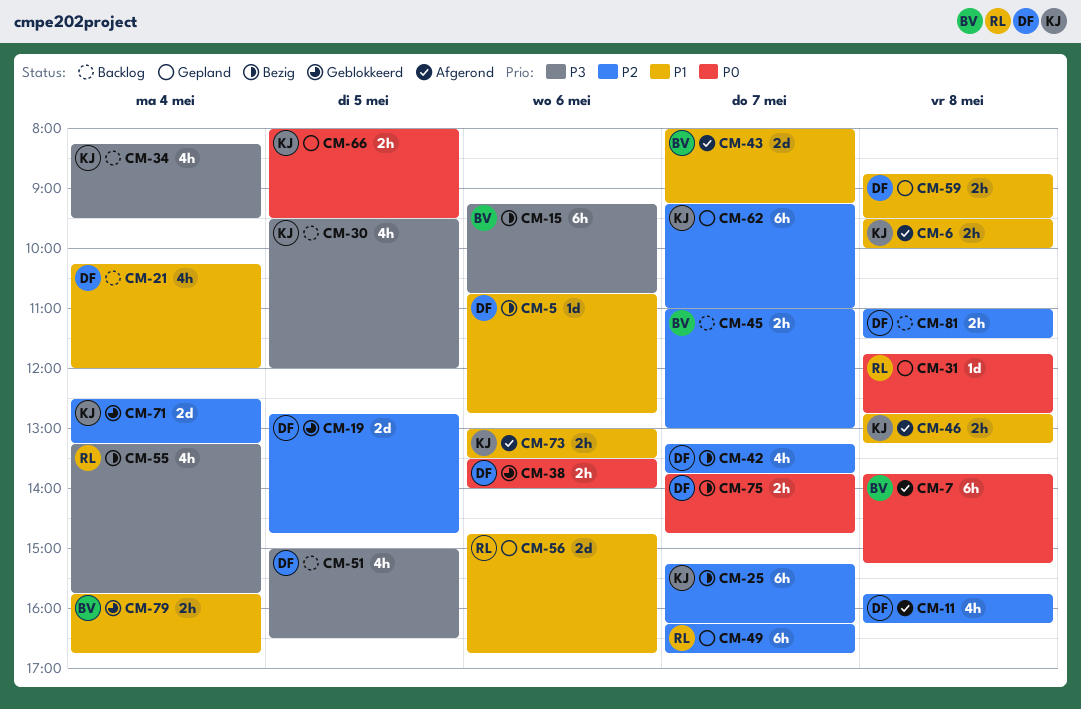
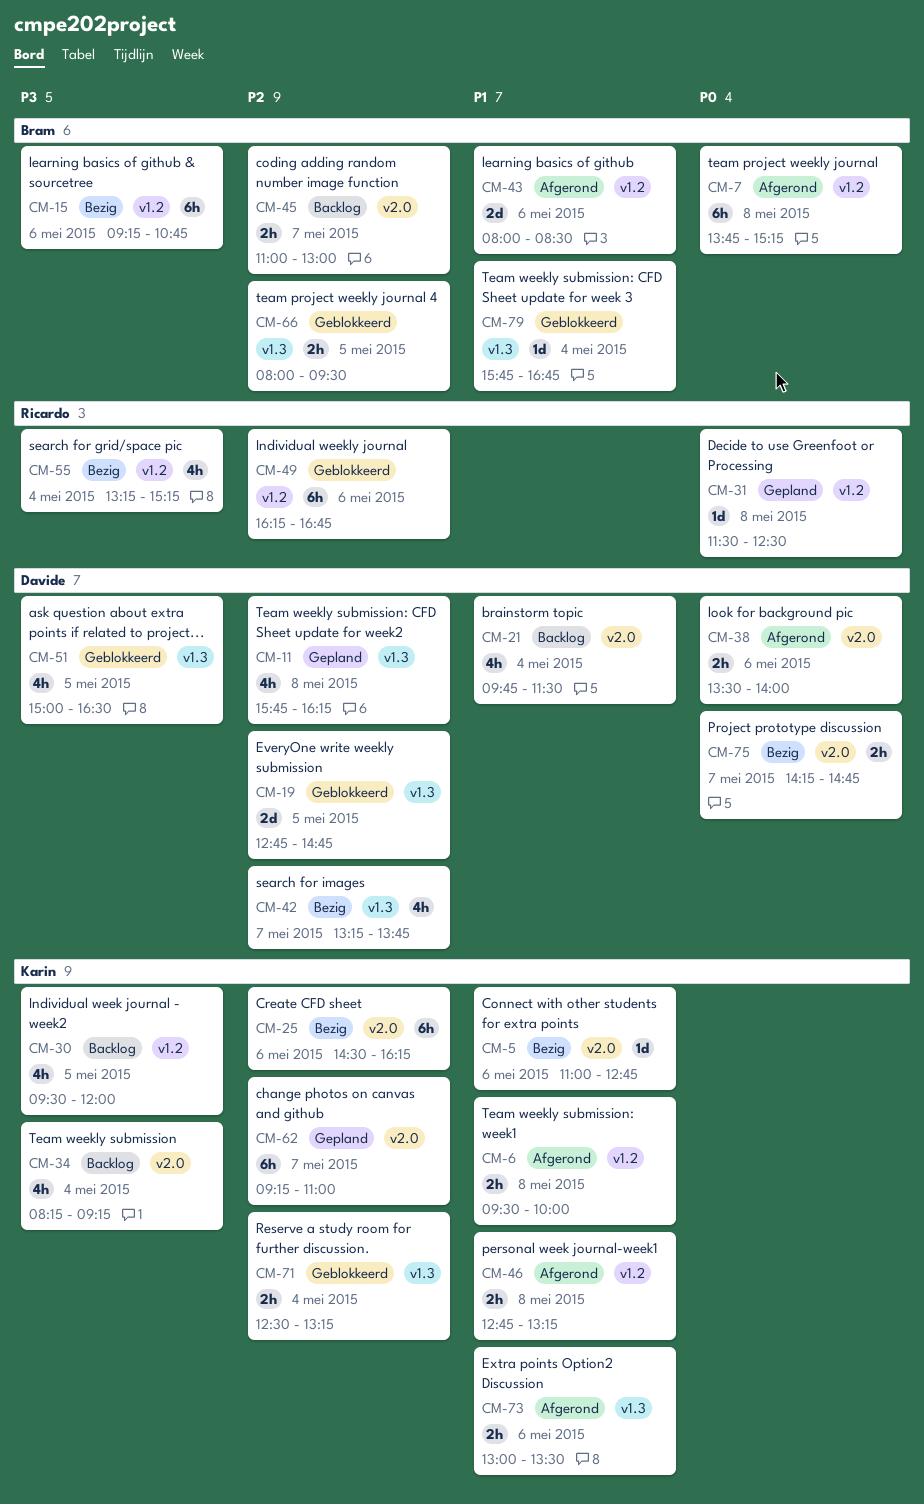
CM-5, owner: Davide -> Karin
CM-5, begins: 10:45 -> 11:00
CM-11, status: Afgerond -> Gepland
CM-21, begins: 10:15 -> 09:45
CM-21, ends: 12:00 -> 11:30
CM-25, day: May 7 -> May 6
CM-25, begins: 15:15 -> 14:30
CM-31, begins: 11:45 -> 11:30
CM-31, ends: 12:45 -> 12:30
CM-34, ends: 09:30 -> 09:15
CM-38, status: Geblokkeerd -> Afgerond
CM-43, day: May 7 -> May 6
CM-43, ends: 09:15 -> 08:30
CM-49, status: Gepland -> Geblokkeerd
CM-49, day: May 7 -> May 6
CM-51, status: Backlog -> Geblokkeerd
CM-55, ends: 15:45 -> 15:15
CM-56: present -> none
CM-59: present -> none
CM-66, status: Gepland -> Geblokkeerd
CM-66, owner: Karin -> Bram
CM-66, priority: P0 -> P2
CM-71, estimate: 2d -> 2h
CM-75, begins: 13:45 -> 14:15
CM-79, estimate: 2h -> 1d
CM-81: present -> none

